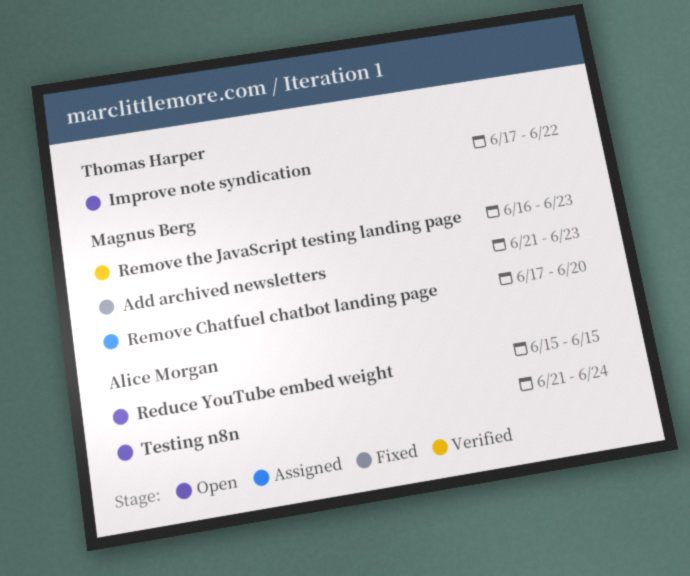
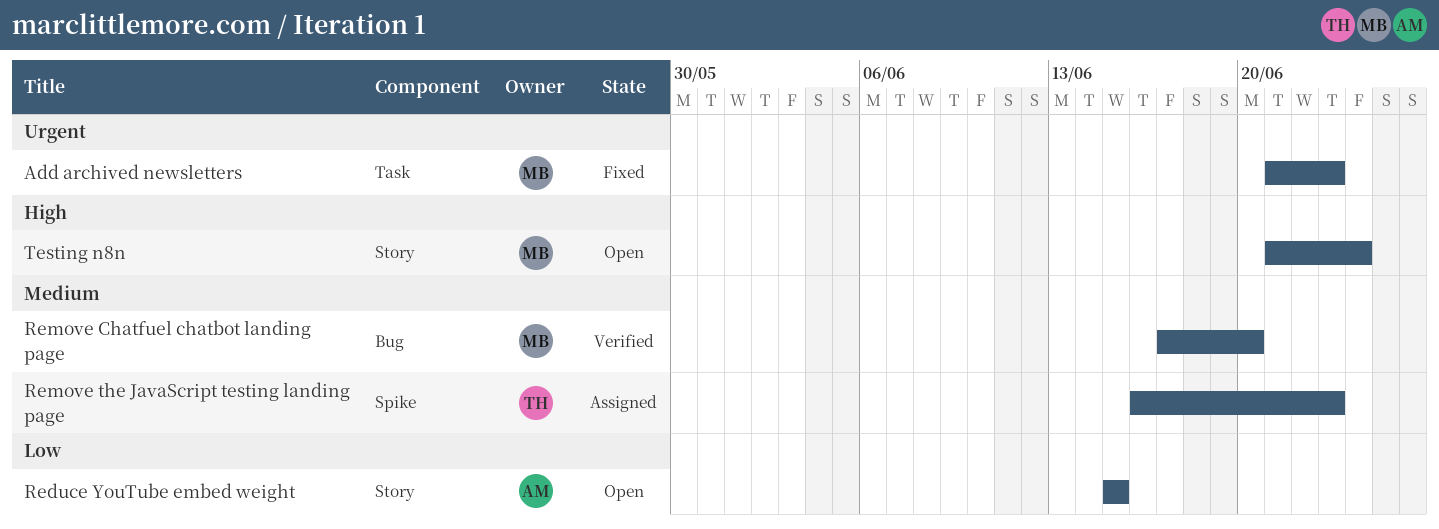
Improve note syndication: present -> none
Remove Chatfuel chatbot landing page, status: Assigned -> Verified
Remove the JavaScript testing landing page, status: Verified -> Assigned
Remove the JavaScript testing landing page, owner: Magnus Berg -> Thomas Harper
Testing n8n, owner: Alice Morgan -> Magnus Berg

